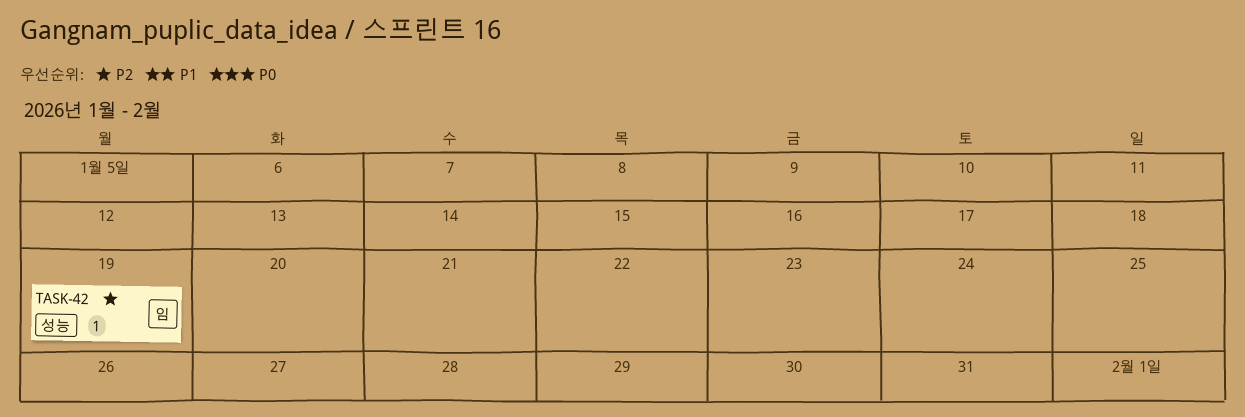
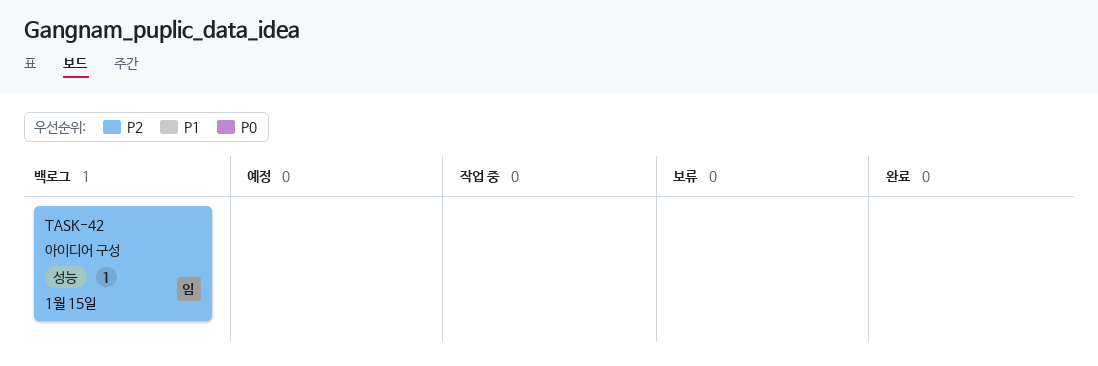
TASK-42, due: Jan 19 -> Jan 15

